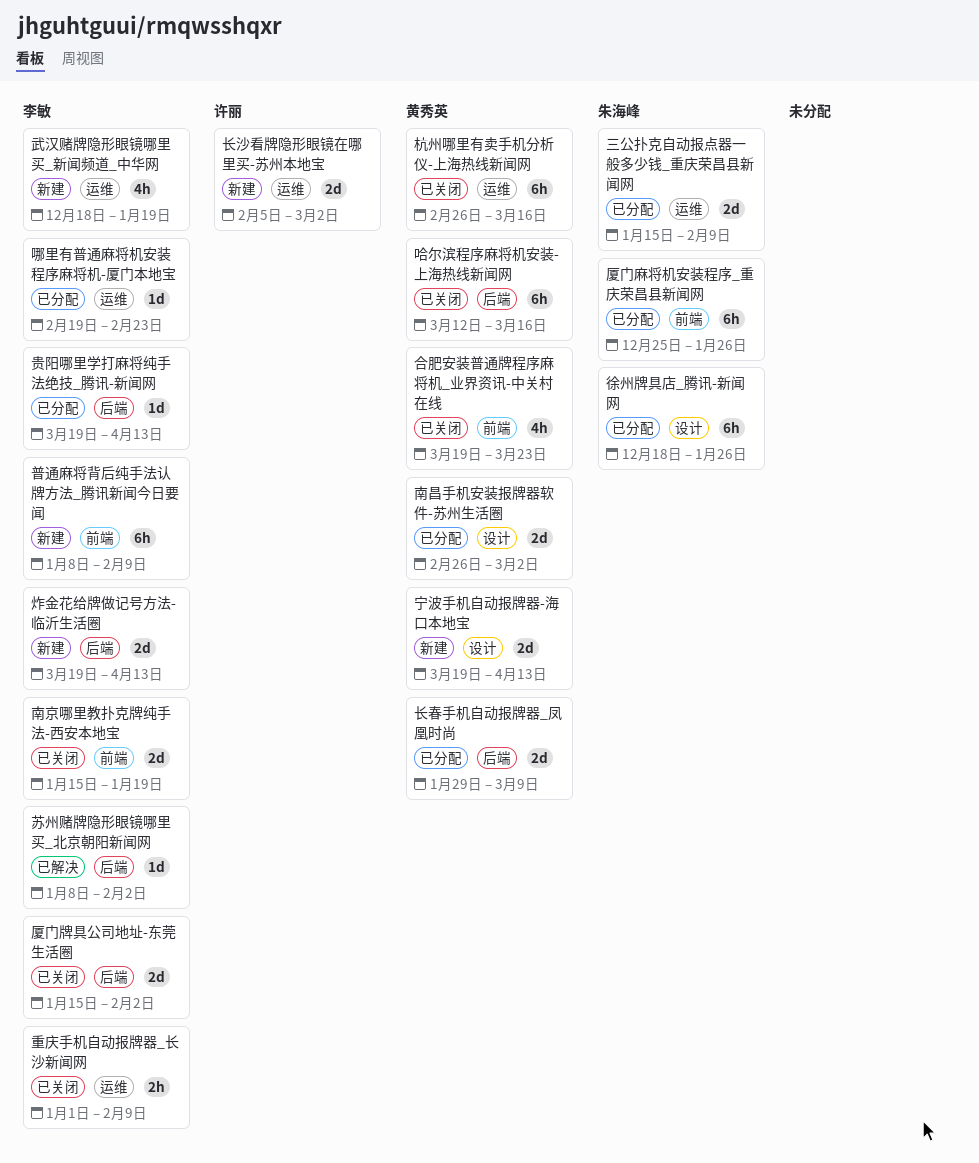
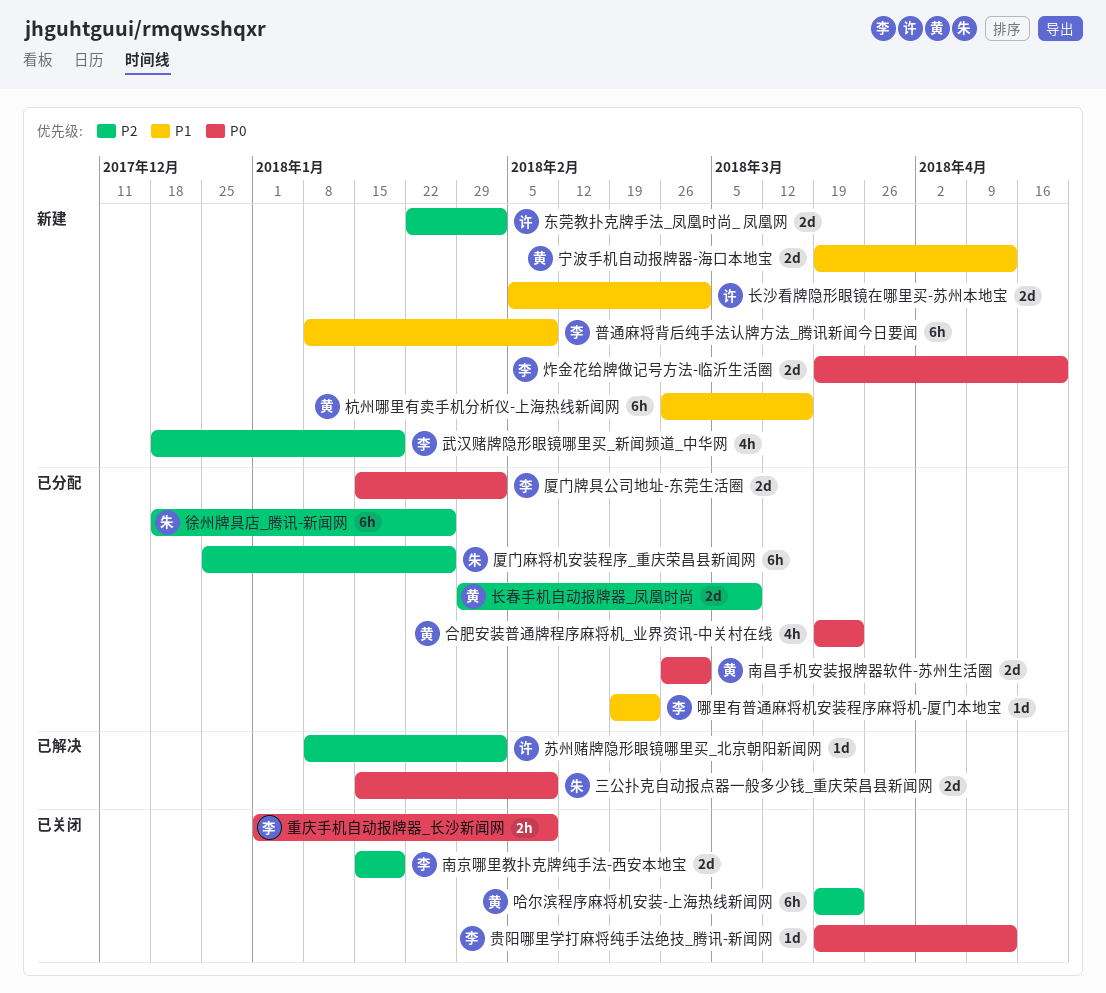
三公扑克自动报点器一般多少钱_重庆荣昌县新闻网, status: 已分配 -> 已解决
东莞教扑克牌手法_凤凰时尚_ 凤凰网: none -> present
厦门牌具公司地址-东莞生活圈, status: 已关闭 -> 已分配
合肥安装普通牌程序麻将机_业界资讯-中关村在线, status: 已关闭 -> 已分配
哈尔滨程序麻将机安装-上海热线新闻网, start: Mar 12 -> Mar 19
哈尔滨程序麻将机安装-上海热线新闻网, due: Mar 16 -> Mar 23
杭州哪里有卖手机分析仪-上海热线新闻网, status: 已关闭 -> 新建
炸金花给牌做记号方法-临沂生活圈, due: Apr 13 -> Apr 20
苏州赌牌隐形眼镜哪里买_北京朝阳新闻网, owner: 李敏 -> 许丽
贵阳哪里学打麻将纯手法绝技_腾讯-新闻网, status: 已分配 -> 已关闭

